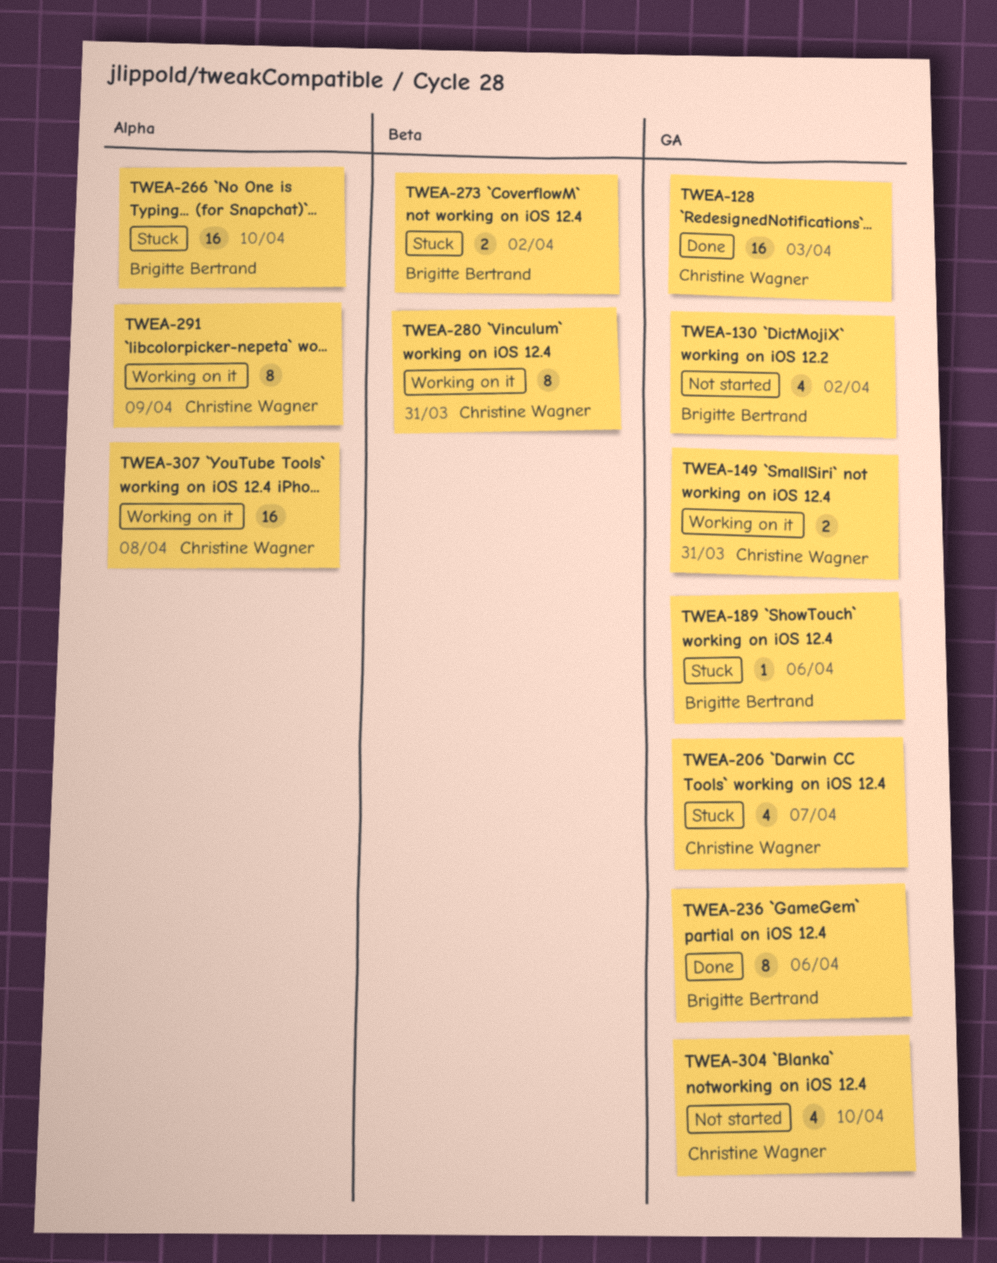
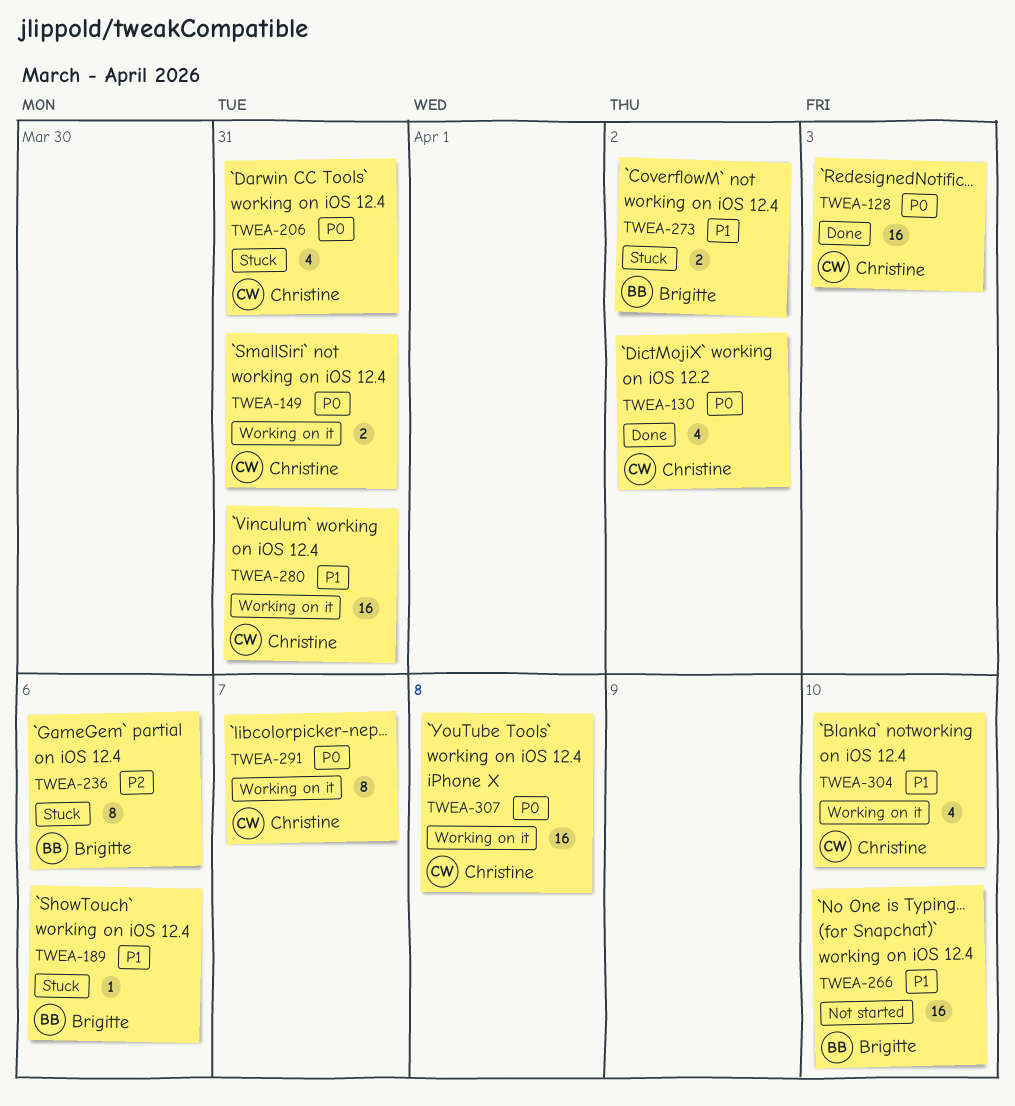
TWEA-130, status: Not started -> Done
TWEA-130, owner: Brigitte Bertrand -> Christine Wagner
TWEA-206, due: Apr 7 -> Mar 31
TWEA-236, status: Done -> Stuck
TWEA-266, status: Stuck -> Not started
TWEA-280, estimate: 8 -> 16
TWEA-291, due: Apr 9 -> Apr 7
TWEA-304, status: Not started -> Working on it

